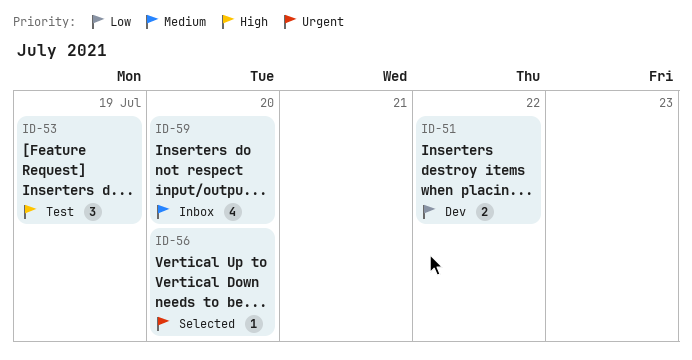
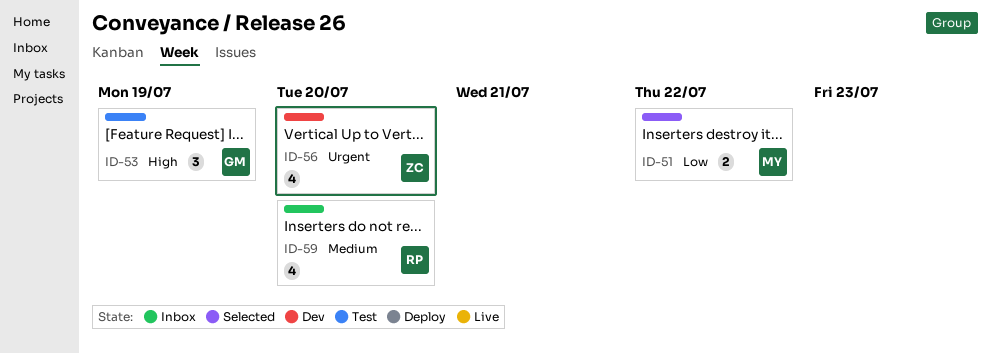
ID-51, status: Dev -> Selected
ID-56, status: Selected -> Dev
ID-56, estimate: 1 -> 4

